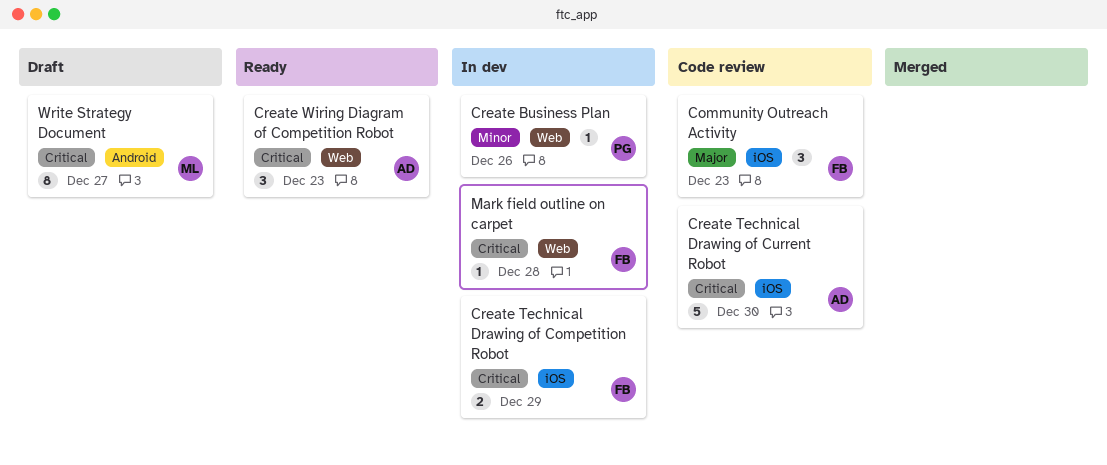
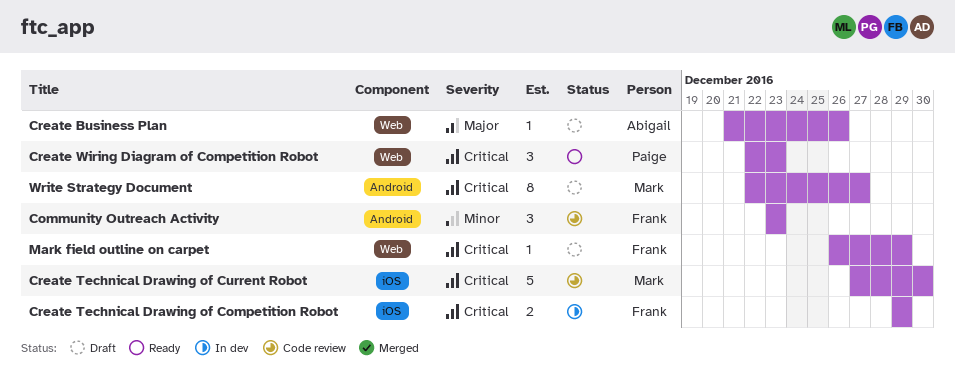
Community Outreach Activity, priority: Major -> Minor
Community Outreach Activity, label: iOS -> Android
Create Business Plan, status: In dev -> Draft
Create Business Plan, owner: Paige -> Abigail
Create Business Plan, priority: Minor -> Major
Create Technical Drawing of Current Robot, owner: Abigail -> Mark
Create Wiring Diagram of Competition Robot, owner: Abigail -> Paige
Mark field outline on carpet, status: In dev -> Draft
Mark field outline on carpet, due: Dec 28 -> Dec 29

